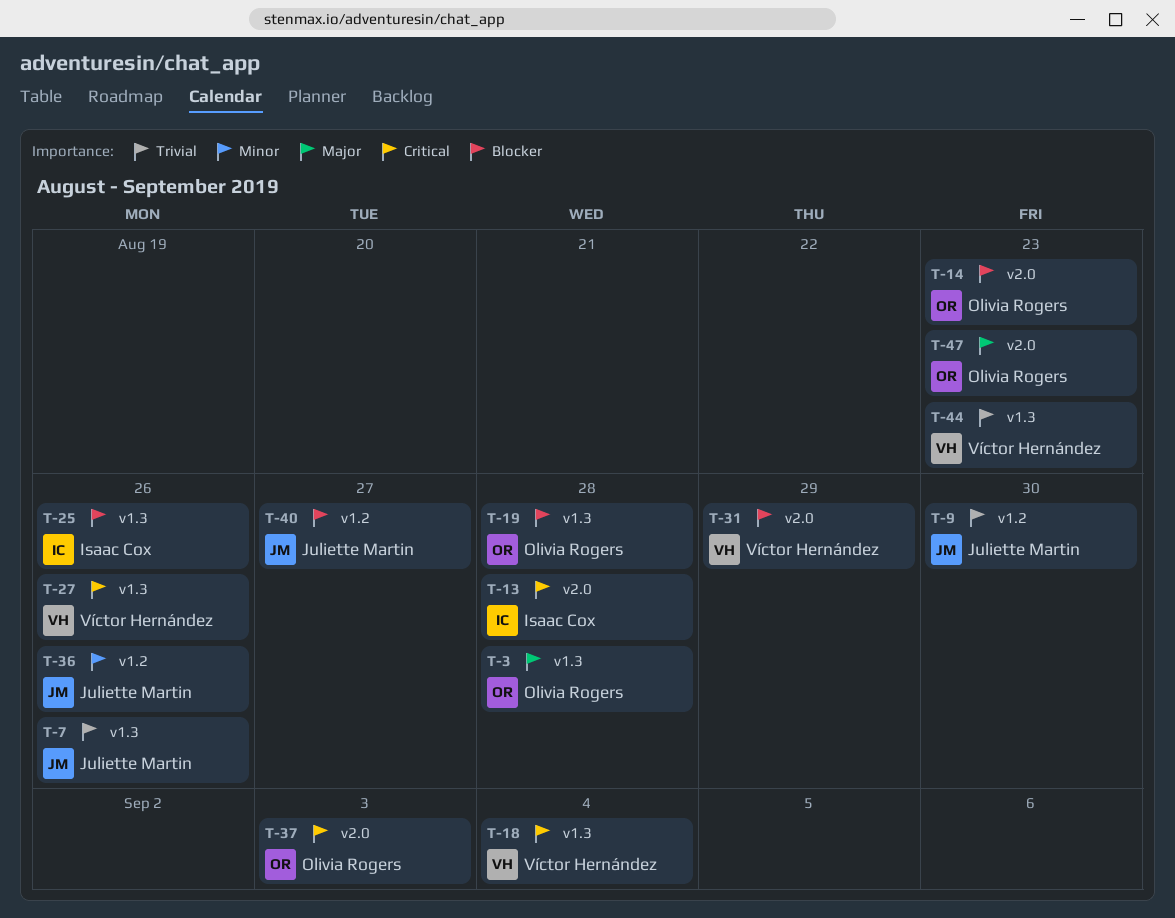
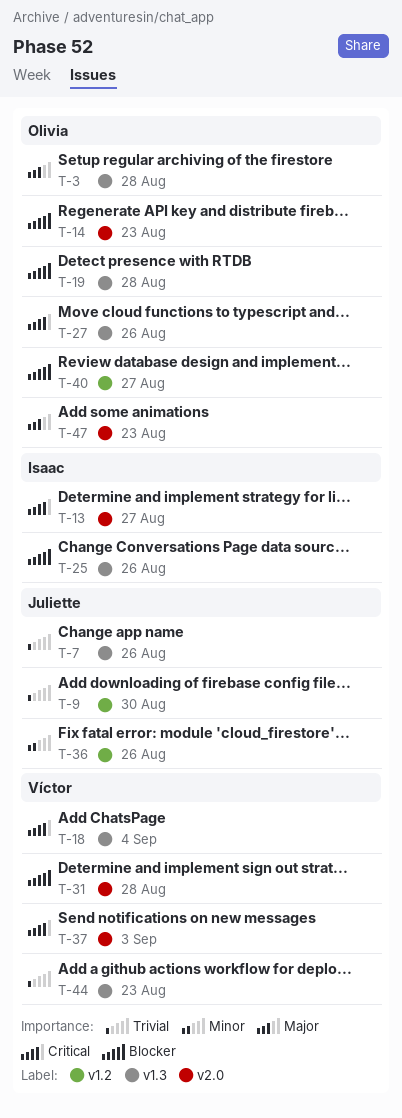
T-13, due: Aug 28 -> Aug 27
T-27, owner: Víctor Hernández -> Olivia Rogers
T-31, due: Aug 29 -> Aug 28
T-37, owner: Olivia Rogers -> Víctor Hernández
T-40, owner: Juliette Martin -> Olivia Rogers

